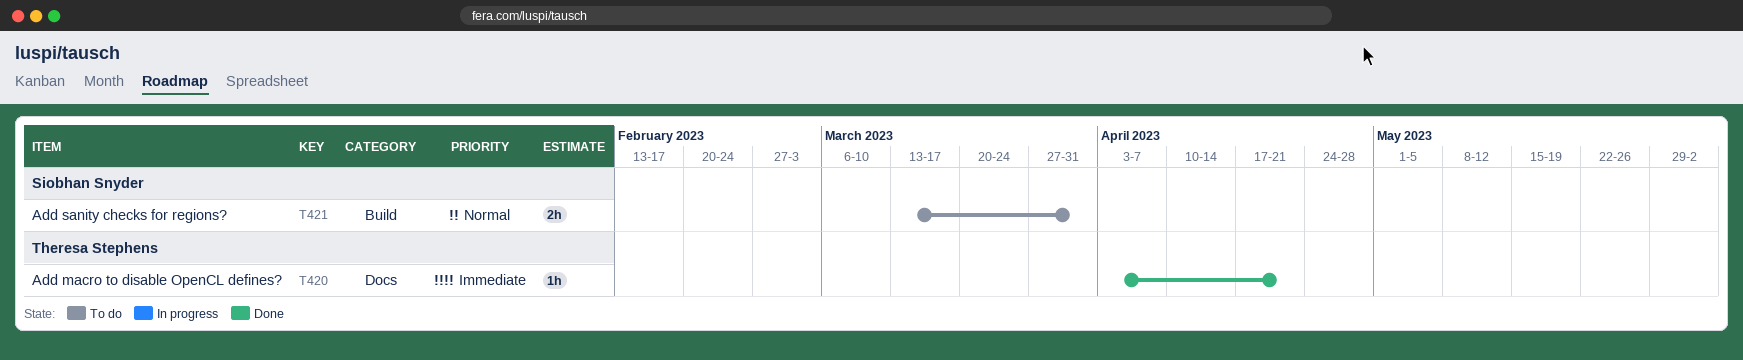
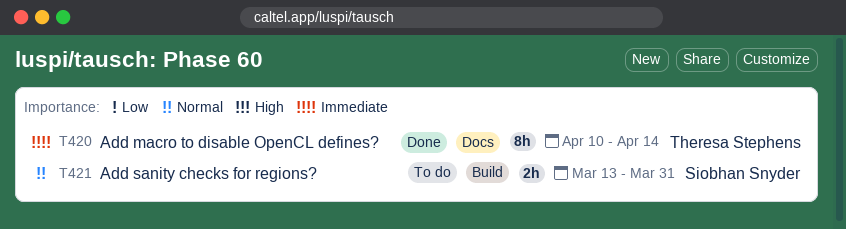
T420, estimate: 1h -> 8h
T420, start: Apr 3 -> Apr 10
T420, due: Apr 21 -> Apr 14

